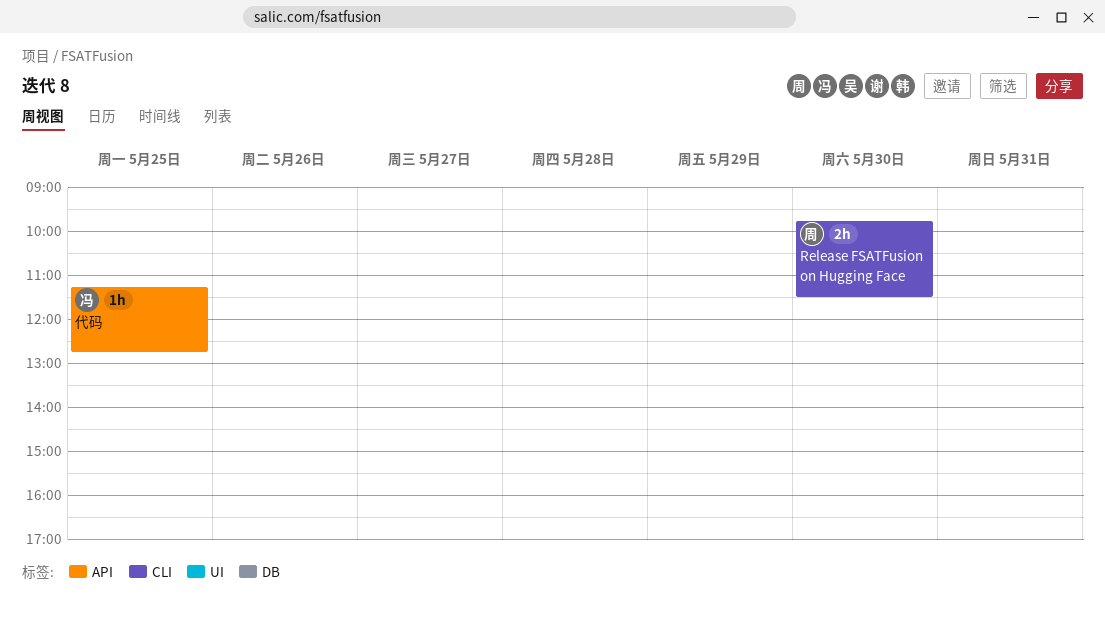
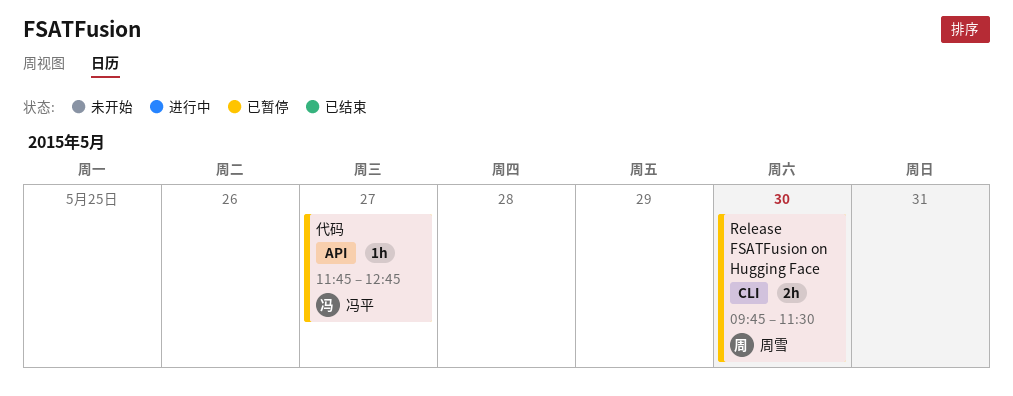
代码, day: May 25 -> May 27
代码, begins: 11:15 -> 11:45

